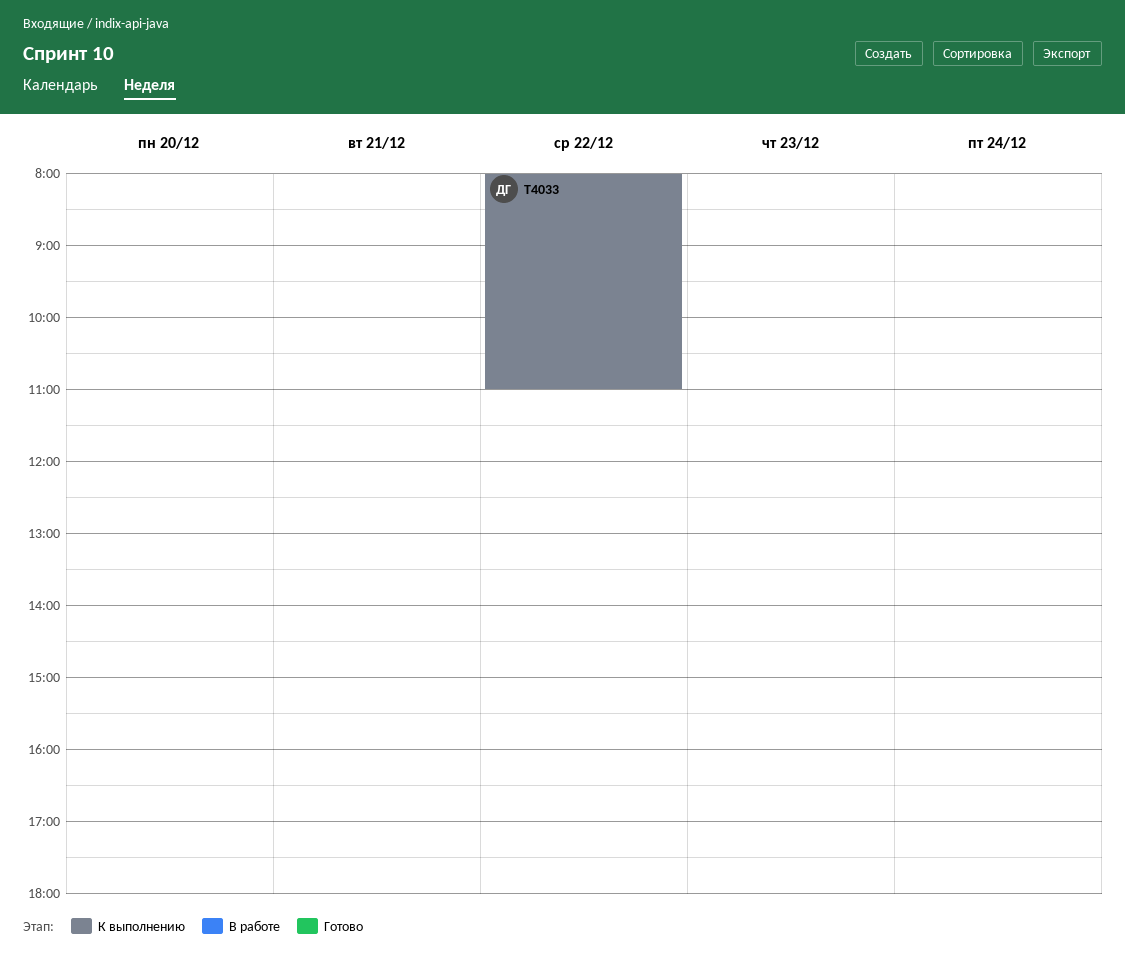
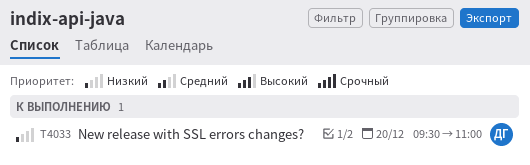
T4033, day: Dec 22 -> Dec 20
T4033, begins: 08:00 -> 09:30

